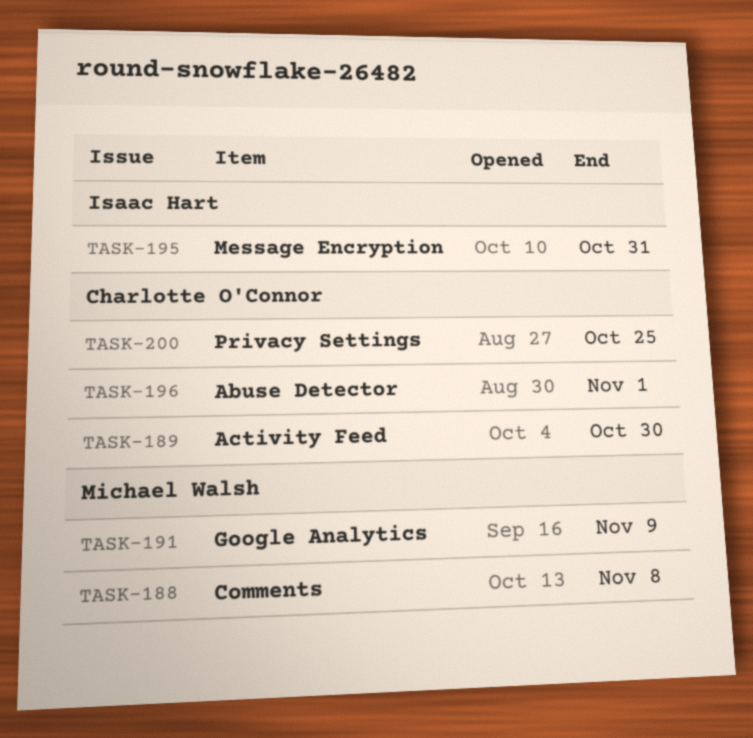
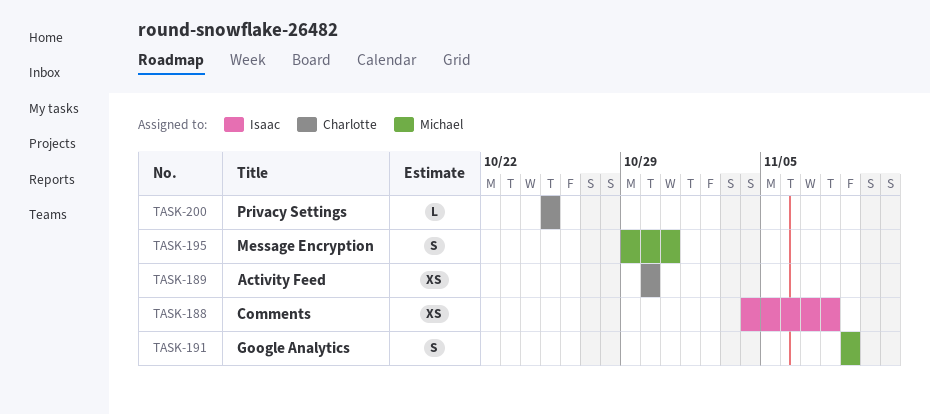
TASK-188, owner: Michael Walsh -> Isaac Hart
TASK-195, owner: Isaac Hart -> Michael Walsh
TASK-196: present -> none

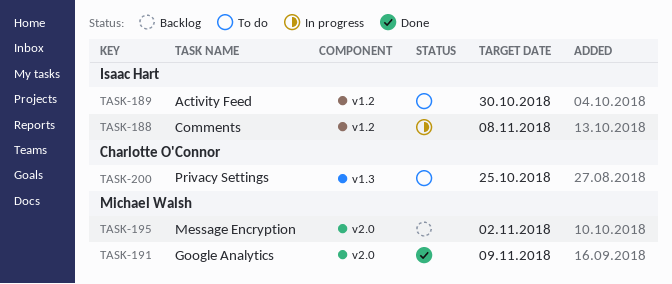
TASK-189, owner: Charlotte O'Connor -> Isaac Hart
TASK-195, due: Oct 31 -> Nov 2

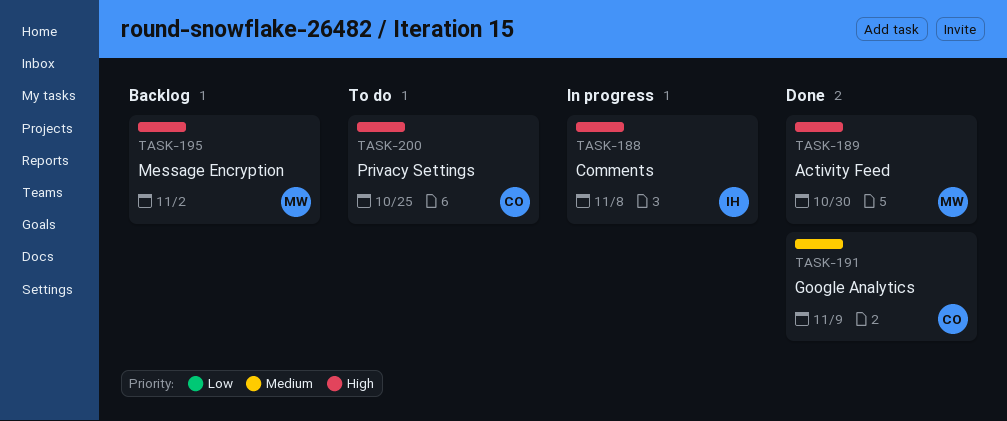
TASK-189, status: To do -> Done
TASK-189, owner: Isaac Hart -> Michael Walsh
TASK-191, owner: Michael Walsh -> Charlotte O'Connor

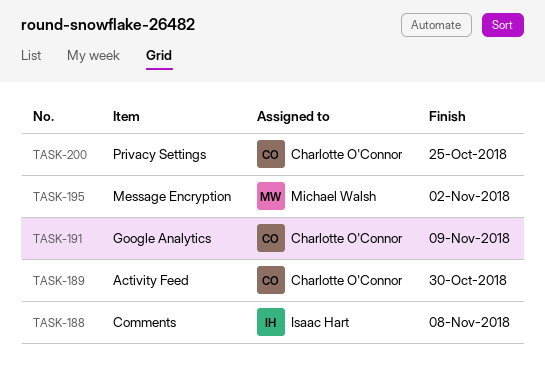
TASK-189, owner: Michael Walsh -> Charlotte O'Connor

